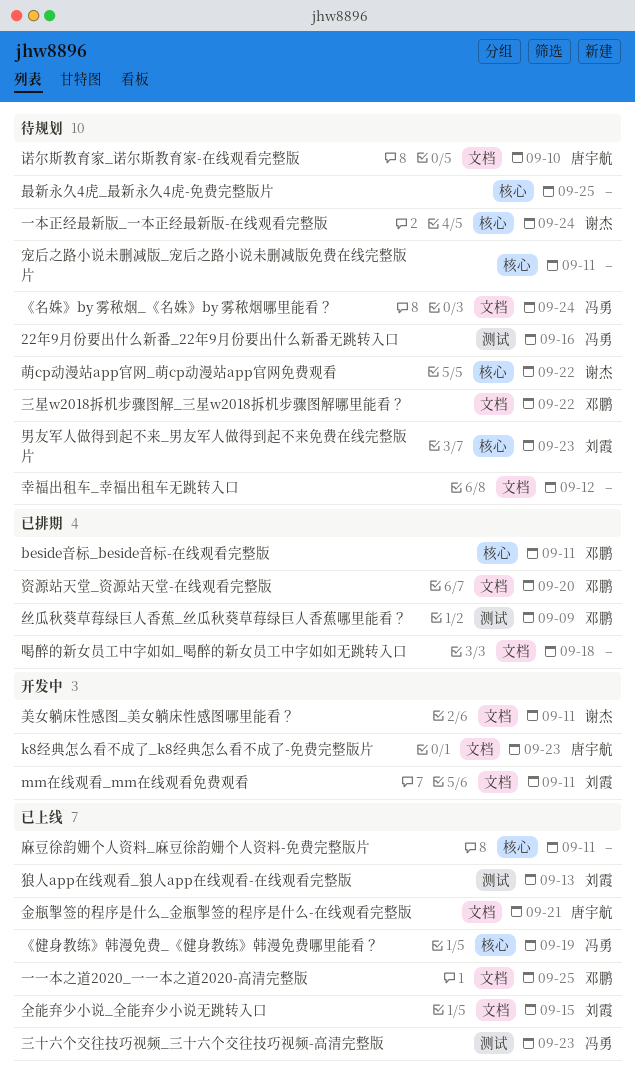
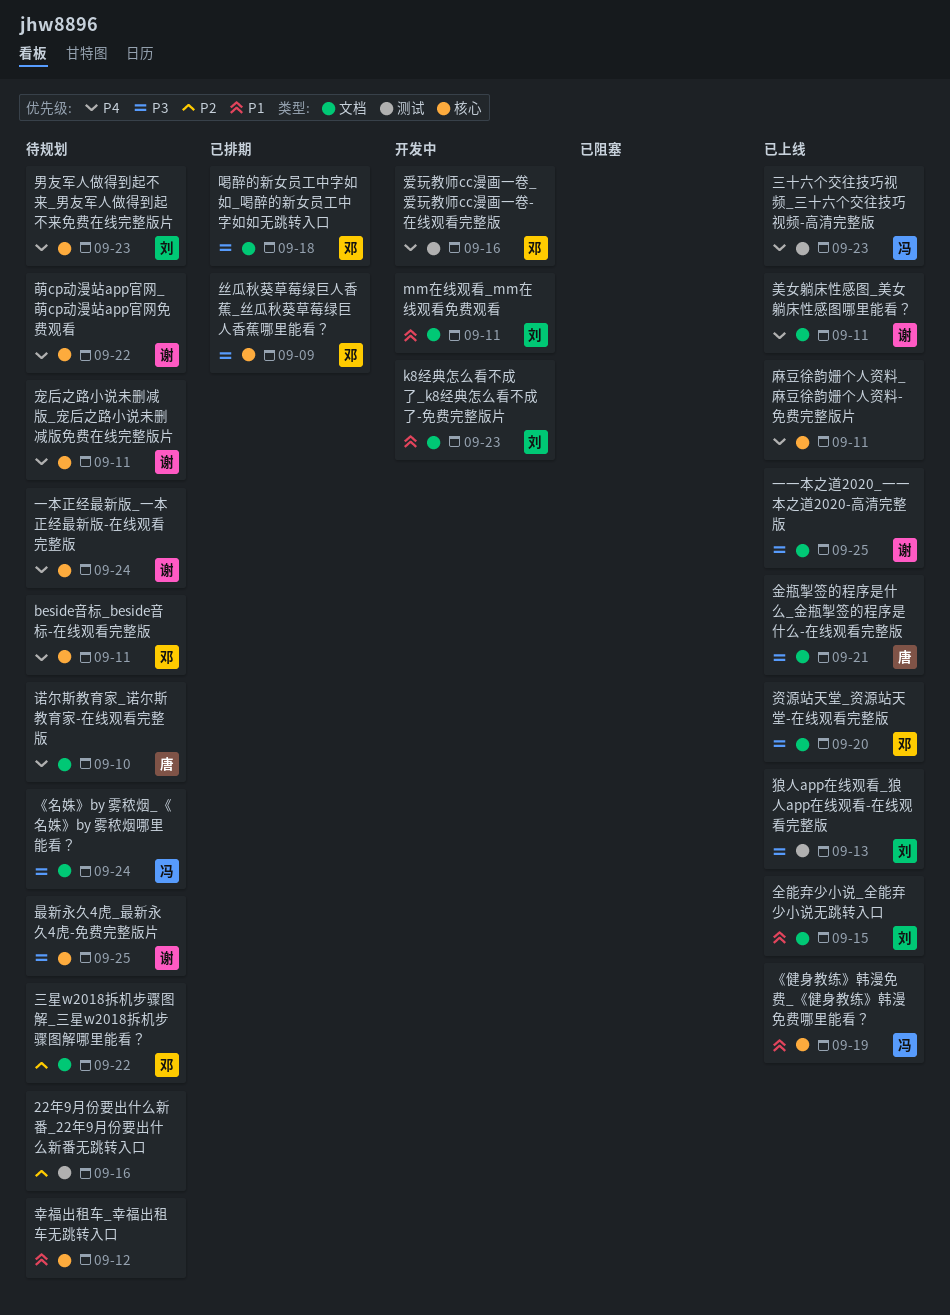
22年9月份要出什么新番_22年9月份要出什么新番无跳转入口, owner: 冯勇 -> none
beside音标_beside音标-在线观看完整版, status: 已排期 -> 待规划
k8经典怎么看不成了_k8经典怎么看不成了-免费完整版片, owner: 唐宇航 -> 刘霞
一一本之道2020_一一本之道2020-高清完整版, owner: 邓鹏 -> 谢杰
丝瓜秋葵草莓绿巨人香蕉_丝瓜秋葵草莓绿巨人香蕉哪里能看？, label: 测试 -> 核心
喝醉的新女员工中字如如_喝醉的新女员工中字如如无跳转入口, owner: none -> 邓鹏
宠后之路小说未删减版_宠后之路小说未删减版免费在线完整版片, owner: none -> 谢杰
幸福出租车_幸福出租车无跳转入口, label: 文档 -> 核心
最新永久4虎_最新永久4虎-免费完整版片, owner: none -> 谢杰
爱玩教师cc漫画一卷_爱玩教师cc漫画一卷-在线观看完整版: none -> present
美女躺床性感图_美女躺床性感图哪里能看？, status: 开发中 -> 已上线
资源站天堂_资源站天堂-在线观看完整版, status: 已排期 -> 已上线

